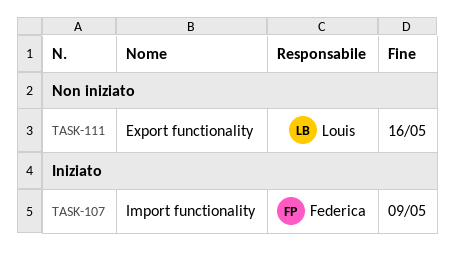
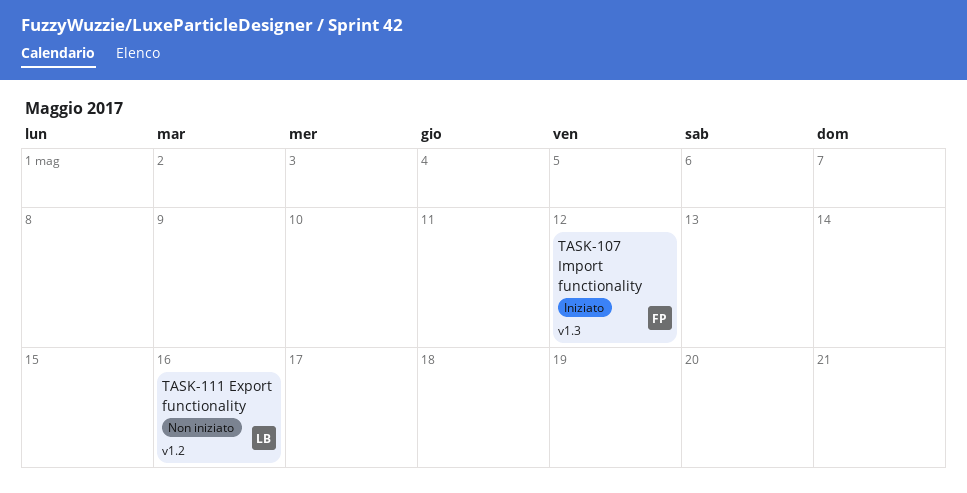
TASK-107, due: May 9 -> May 12

